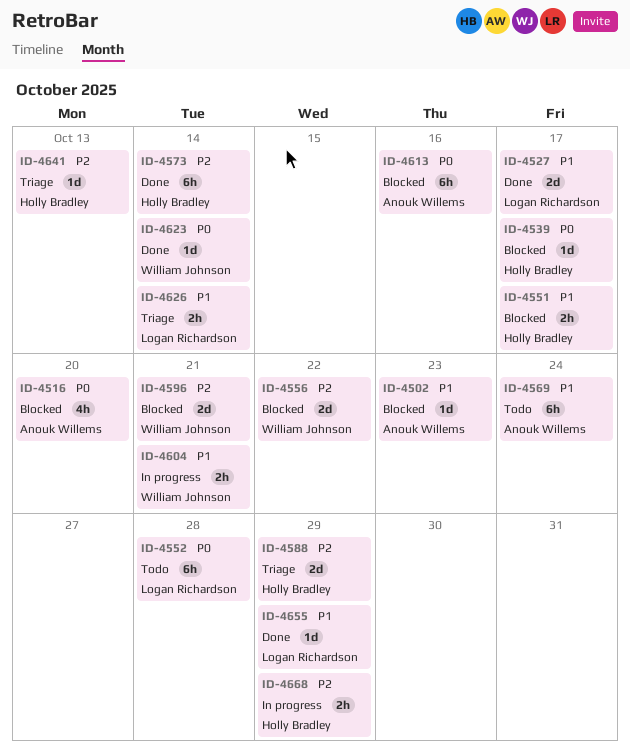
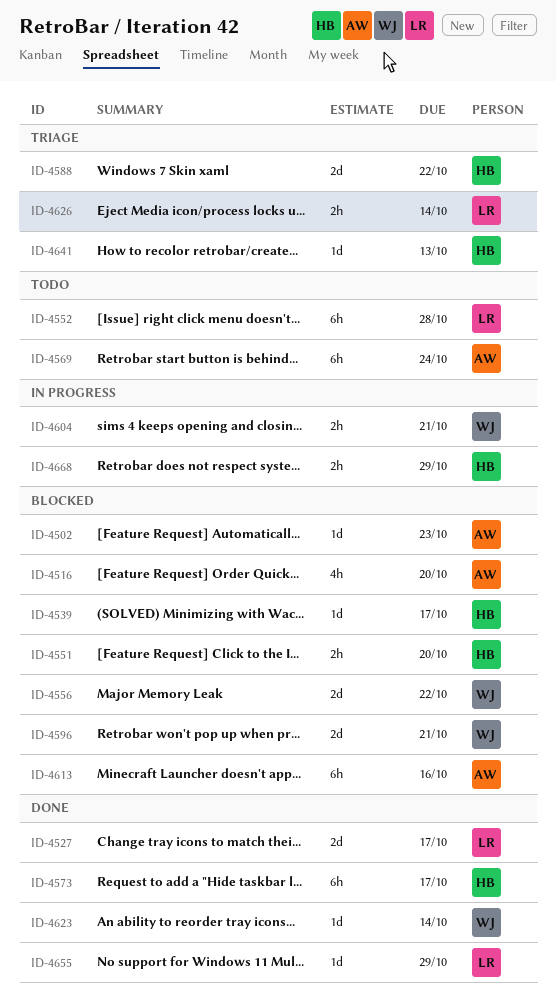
ID-4551, due: Oct 17 -> Oct 20
ID-4573, due: Oct 14 -> Oct 17
ID-4588, due: Oct 29 -> Oct 22

